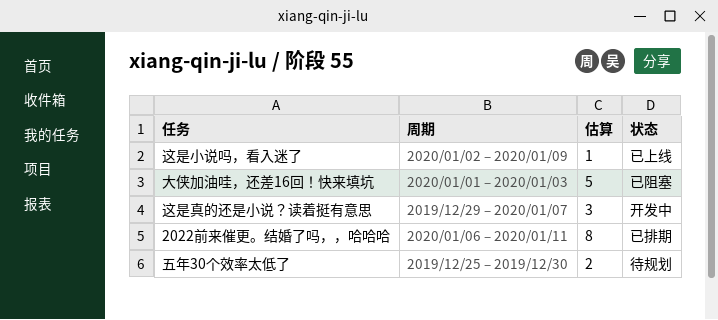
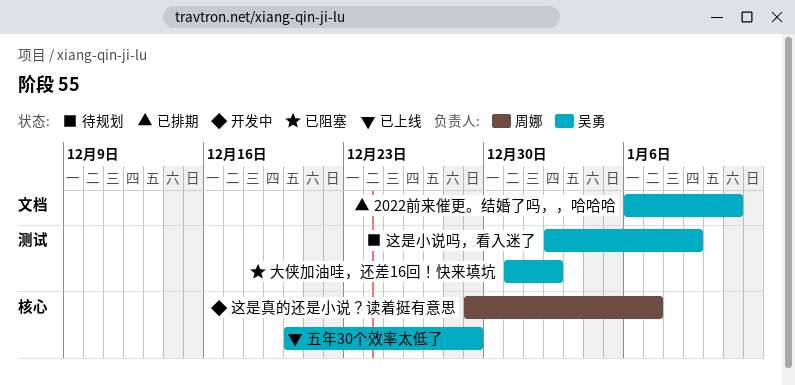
五年30个效率太低了, status: 待规划 -> 已上线
五年30个效率太低了, start: Dec 25 -> Dec 20
五年30个效率太低了, due: Dec 30 -> Dec 29
大侠加油哇，还差16回！快来填坑, start: Jan 1 -> Dec 31
大侠加油哇，还差16回！快来填坑, due: Jan 3 -> Jan 2
这是小说吗，看入迷了, status: 已上线 -> 待规划

